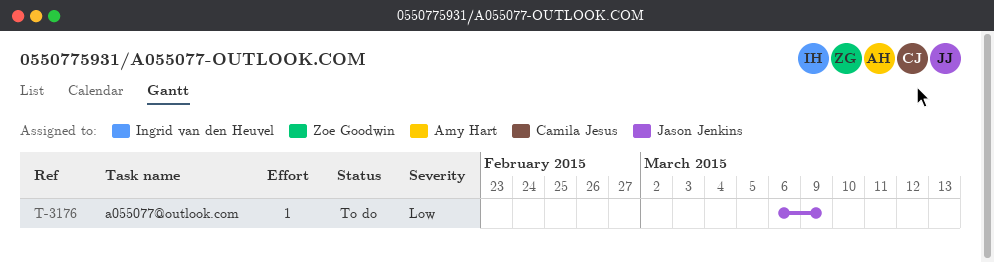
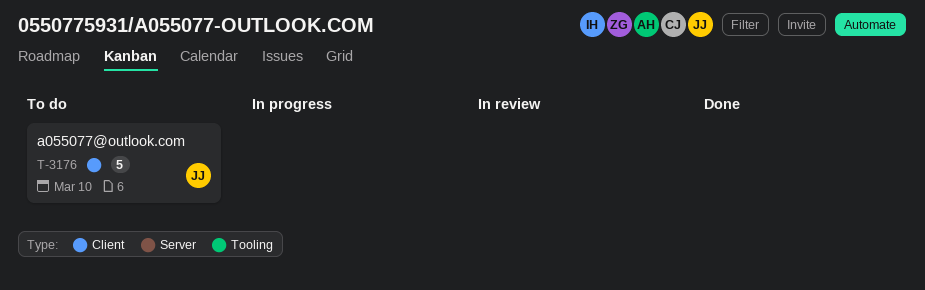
T-3176, estimate: 1 -> 5
T-3176, due: Mar 9 -> Mar 10

